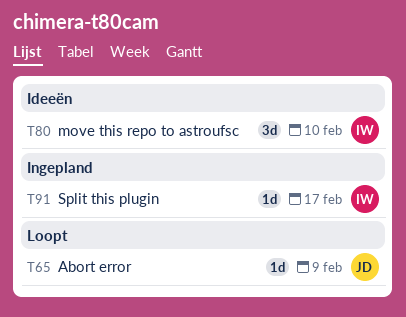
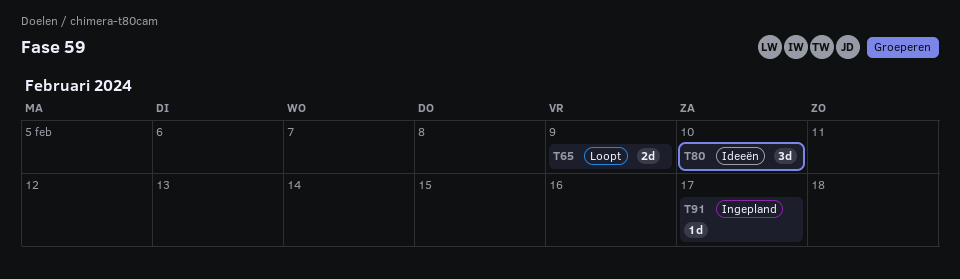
T65, estimate: 1d -> 2d

